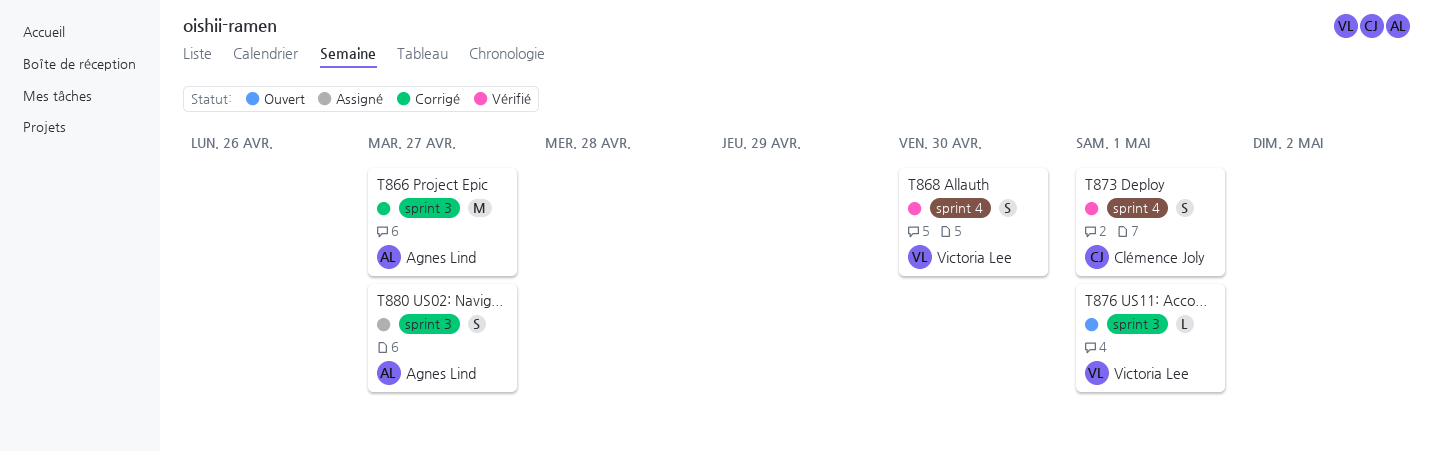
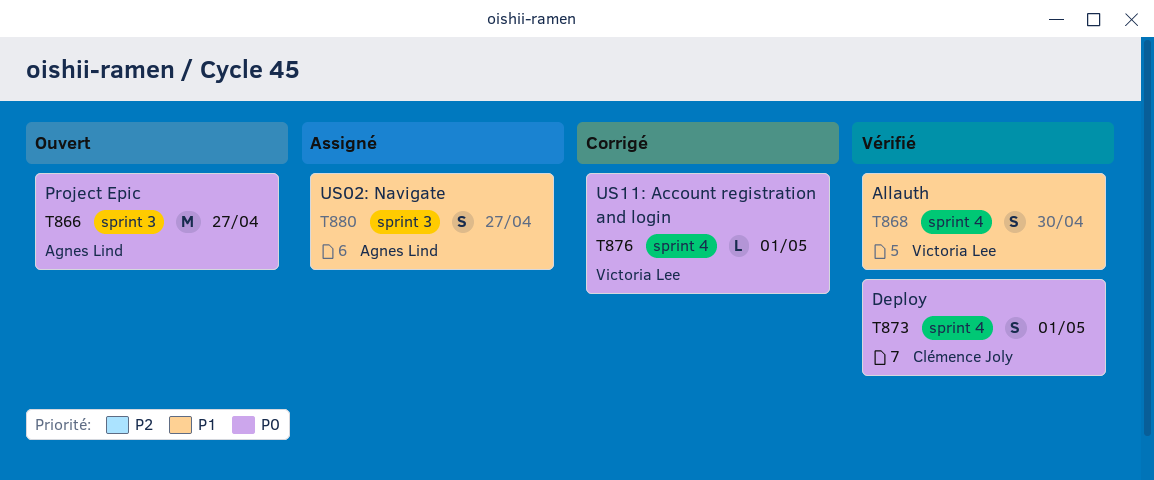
T866, status: Corrigé -> Ouvert
T876, status: Ouvert -> Corrigé
T876, label: sprint 3 -> sprint 4

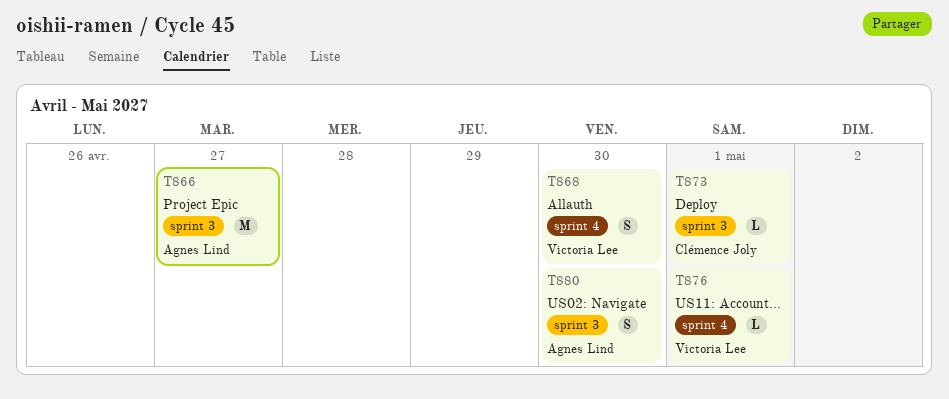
T873, label: sprint 4 -> sprint 3
T873, estimate: S -> L
T880, due: Apr 27 -> Apr 30

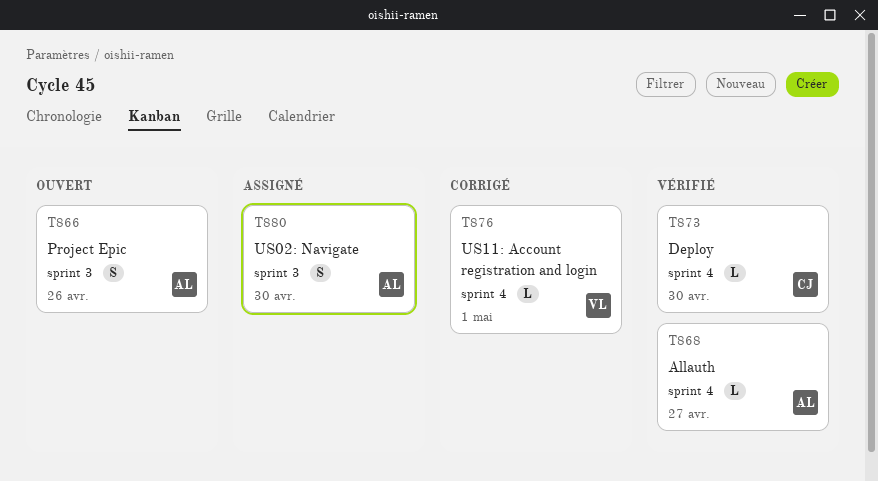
T866, estimate: M -> S
T866, due: Apr 27 -> Apr 26
T868, owner: Victoria Lee -> Agnes Lind
T868, estimate: S -> L
T868, due: Apr 30 -> Apr 27
T873, label: sprint 3 -> sprint 4
T873, due: May 1 -> Apr 30

